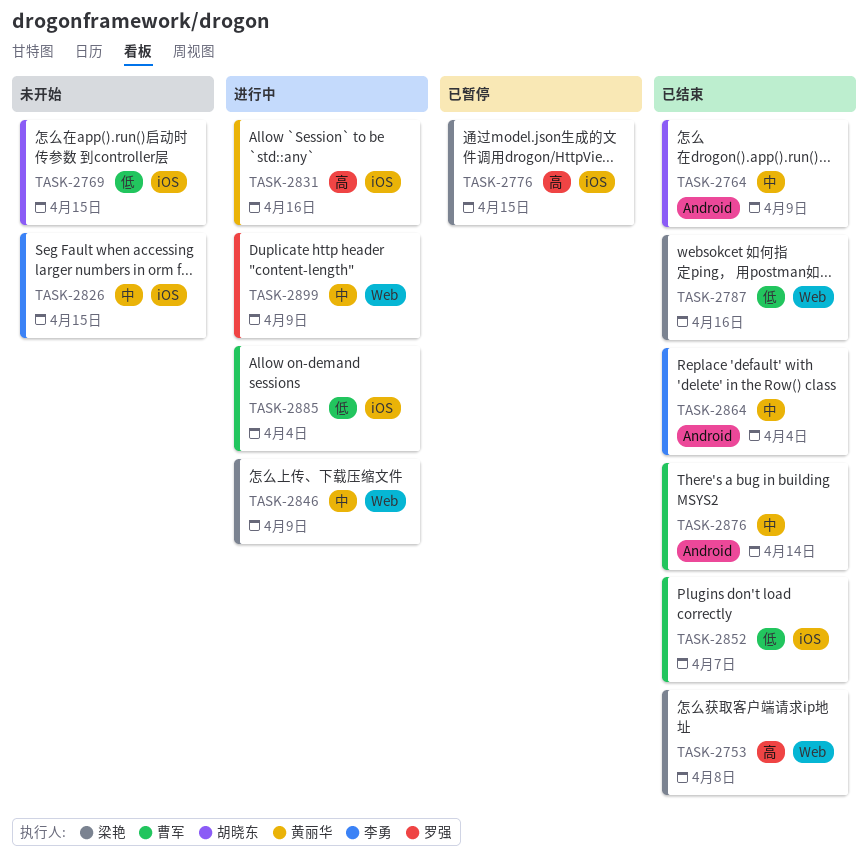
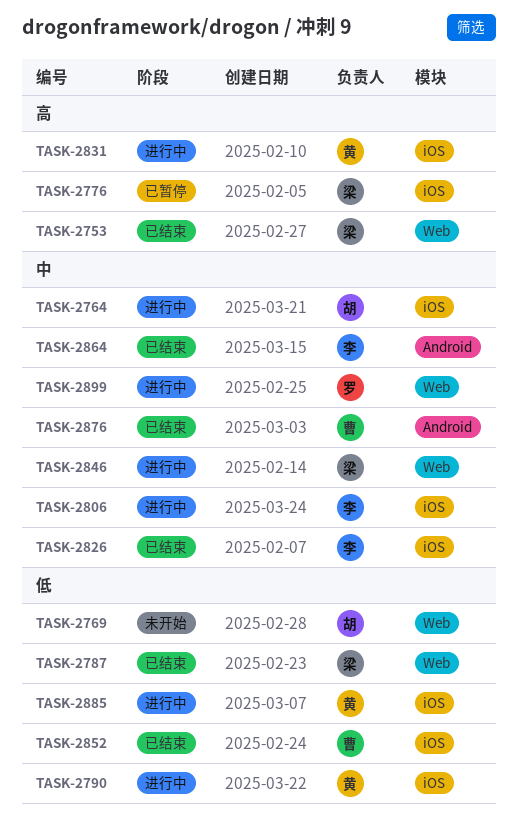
TASK-2764, status: 已结束 -> 进行中
TASK-2764, label: Android -> iOS
TASK-2769, label: iOS -> Web
TASK-2790: none -> present
TASK-2806: none -> present
TASK-2826, status: 未开始 -> 已结束
TASK-2885, owner: 曹军 -> 黄丽华

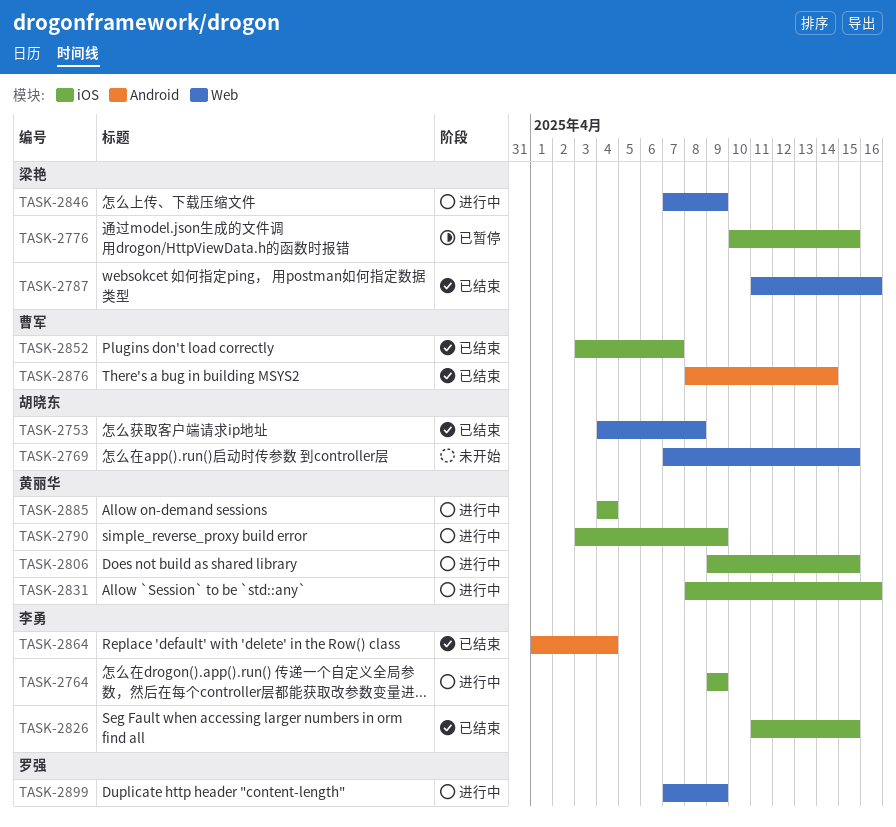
TASK-2753, owner: 梁艳 -> 胡晓东
TASK-2764, owner: 胡晓东 -> 李勇
TASK-2806, owner: 李勇 -> 黄丽华

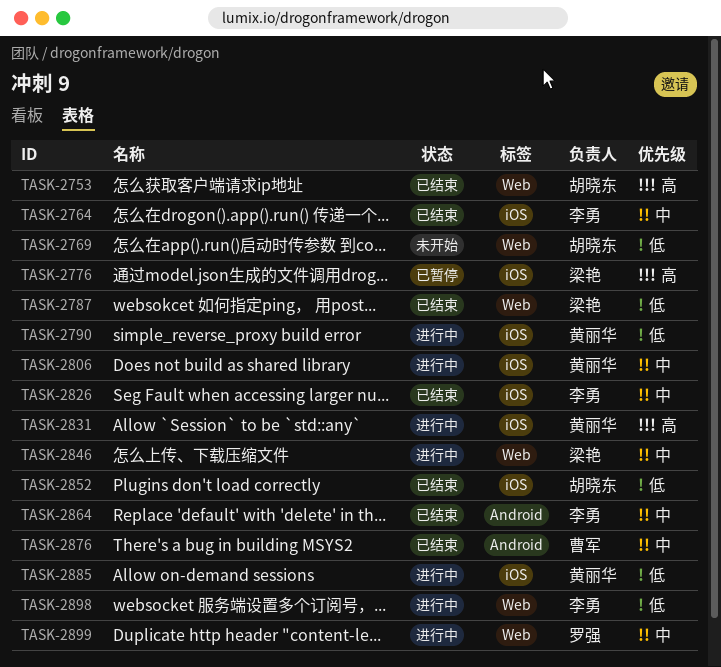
TASK-2764, status: 进行中 -> 已结束
TASK-2852, owner: 曹军 -> 胡晓东
TASK-2898: none -> present

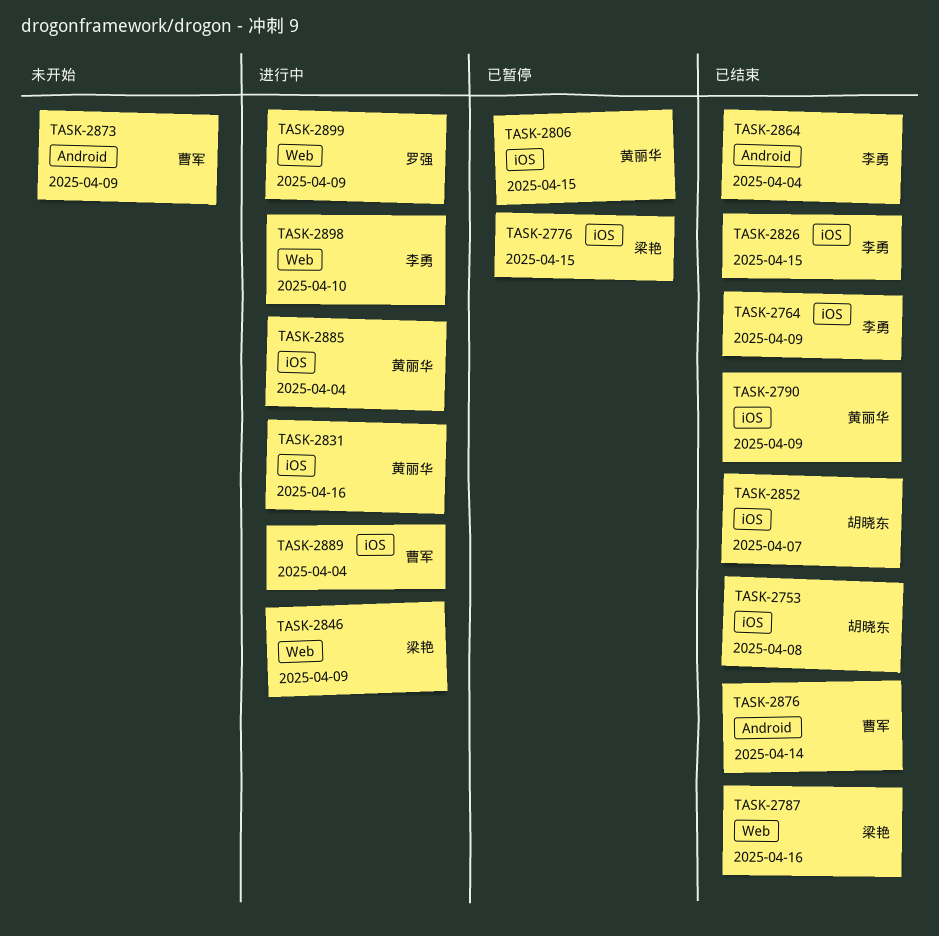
TASK-2753, label: Web -> iOS
TASK-2769: present -> none
TASK-2790, status: 进行中 -> 已结束
TASK-2806, status: 进行中 -> 已暂停
TASK-2873: none -> present
TASK-2889: none -> present

